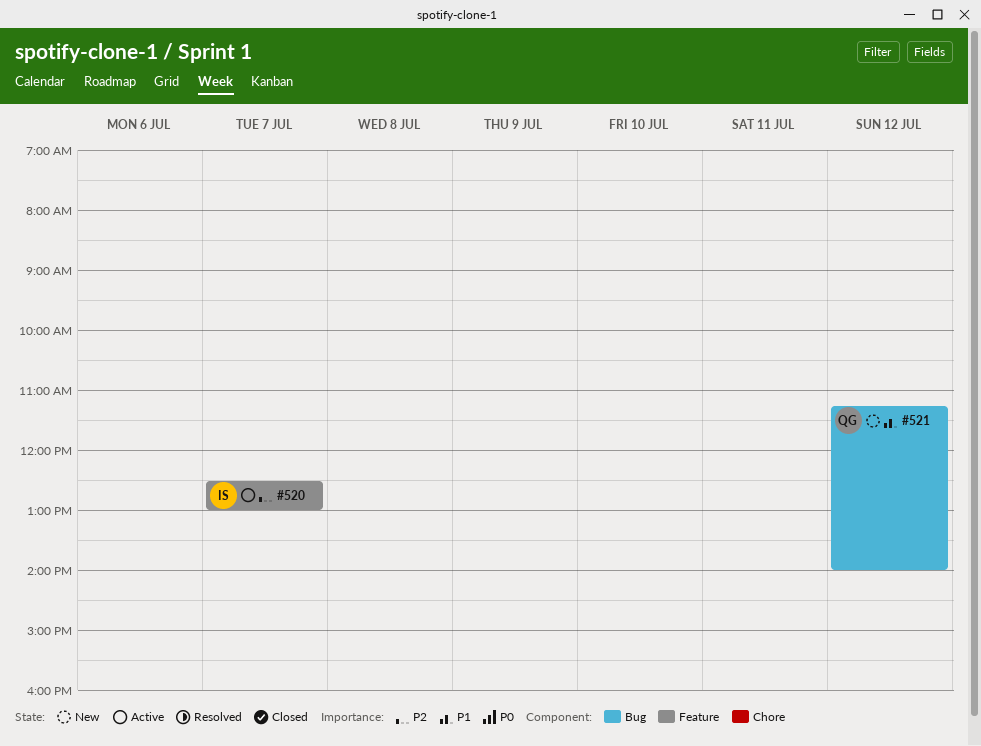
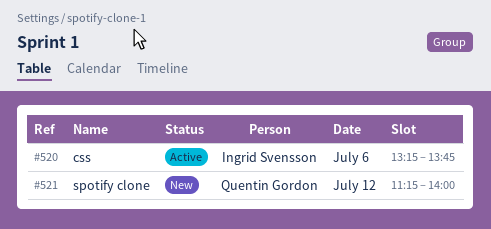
#520, day: Jul 7 -> Jul 6
#520, begins: 12:30 -> 13:15
#520, ends: 13:00 -> 13:45

